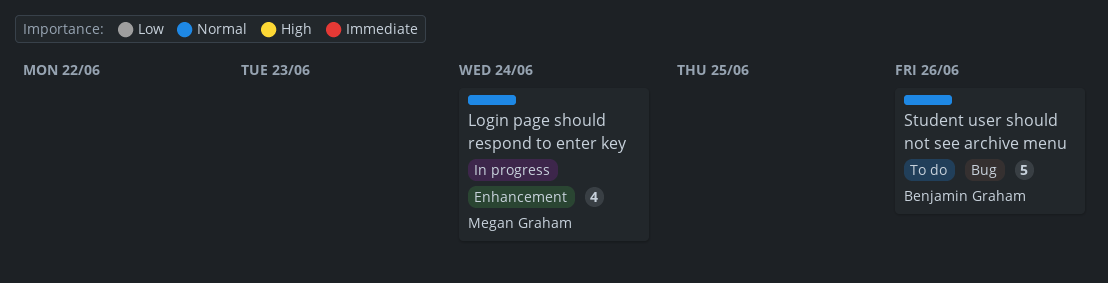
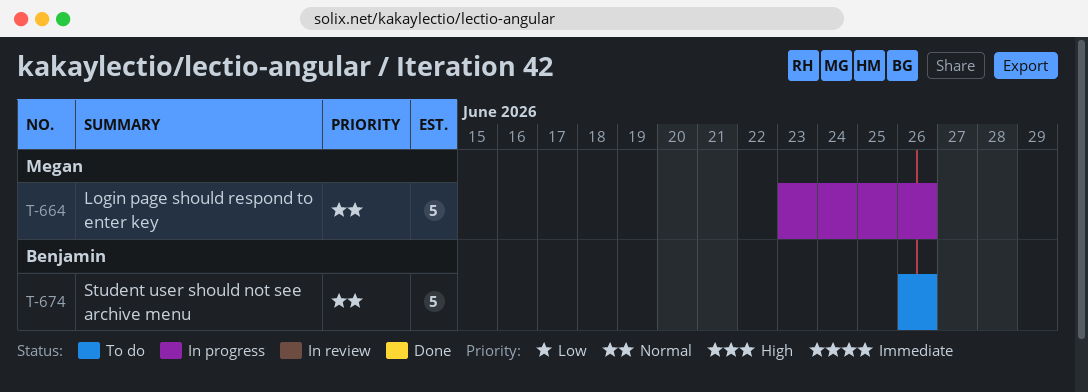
Login page should respond to enter key, estimate: 4 -> 5
Login page should respond to enter key, due: Jun 24 -> Jun 26

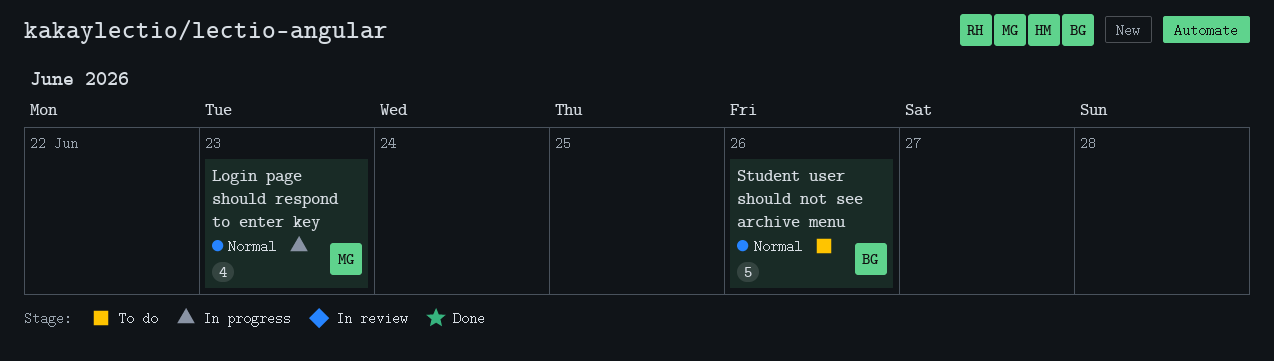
Login page should respond to enter key, estimate: 5 -> 4
Login page should respond to enter key, due: Jun 26 -> Jun 23

